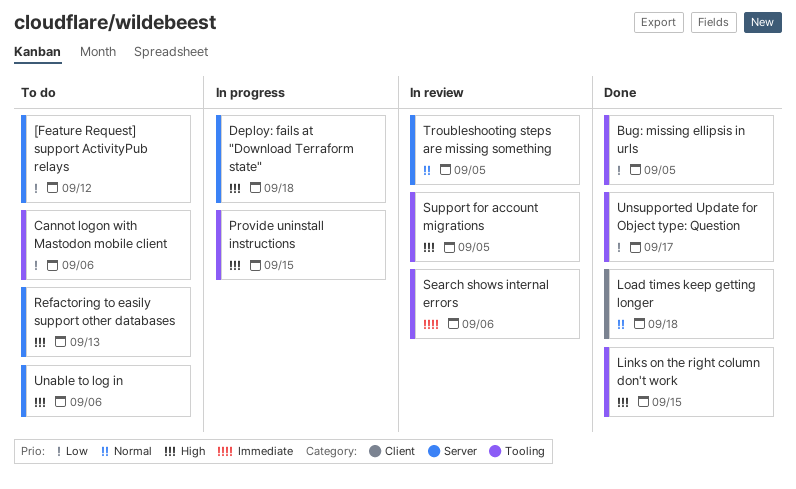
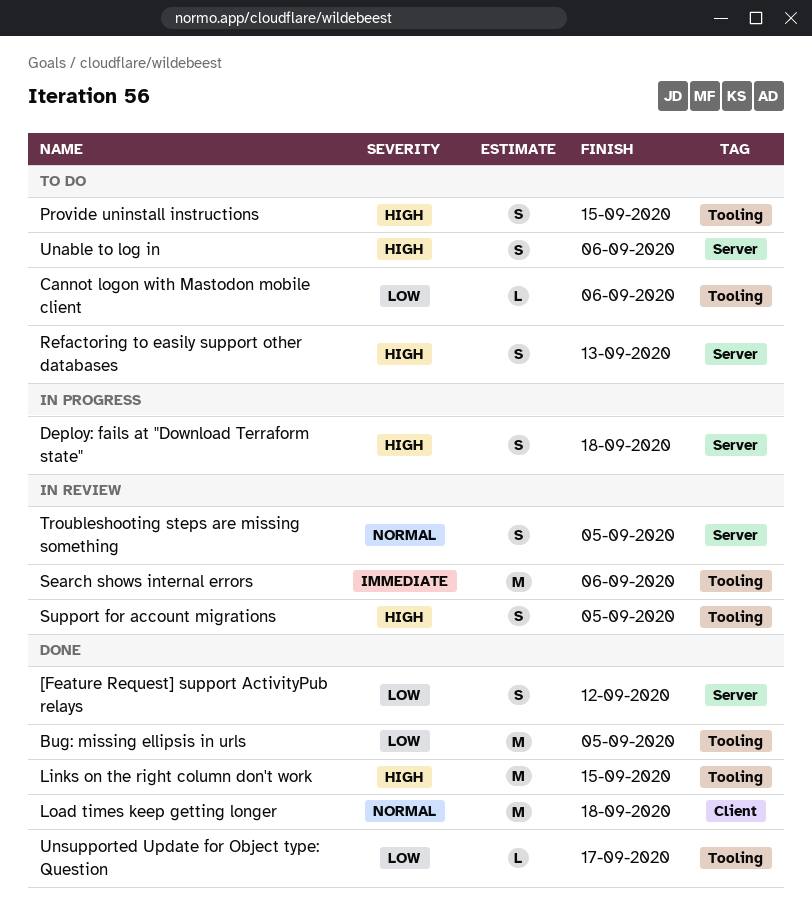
[Feature Request] support ActivityPub relays, status: To do -> Done
Provide uninstall instructions, status: In progress -> To do

